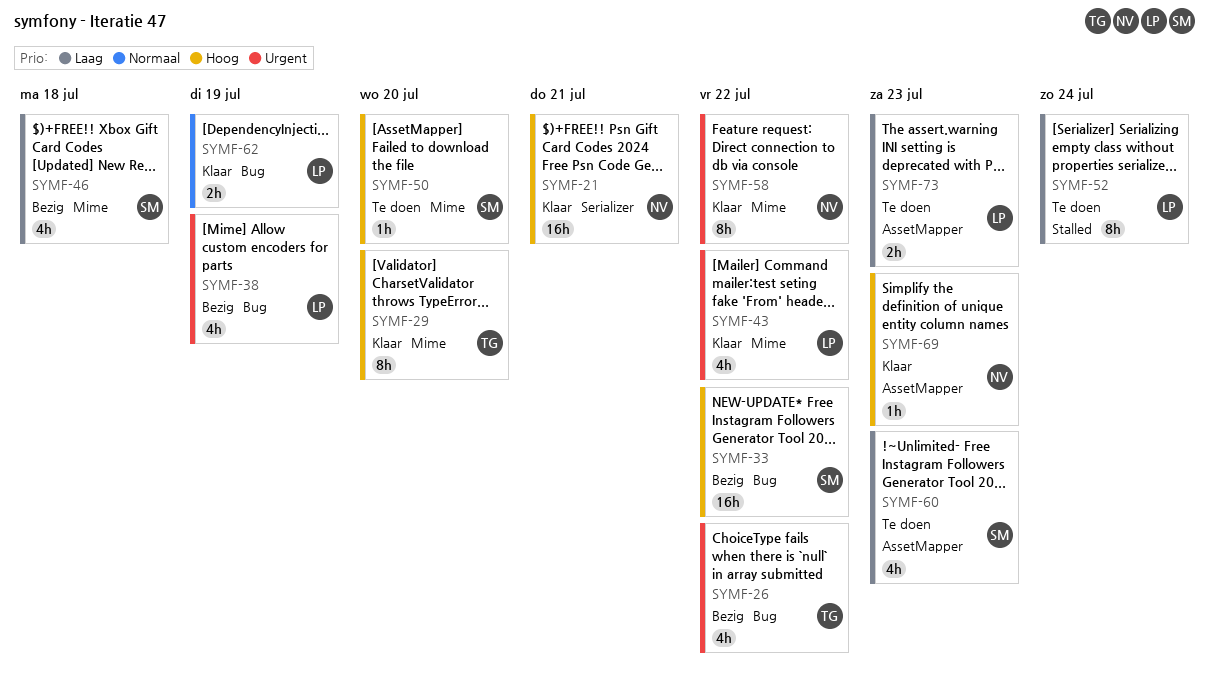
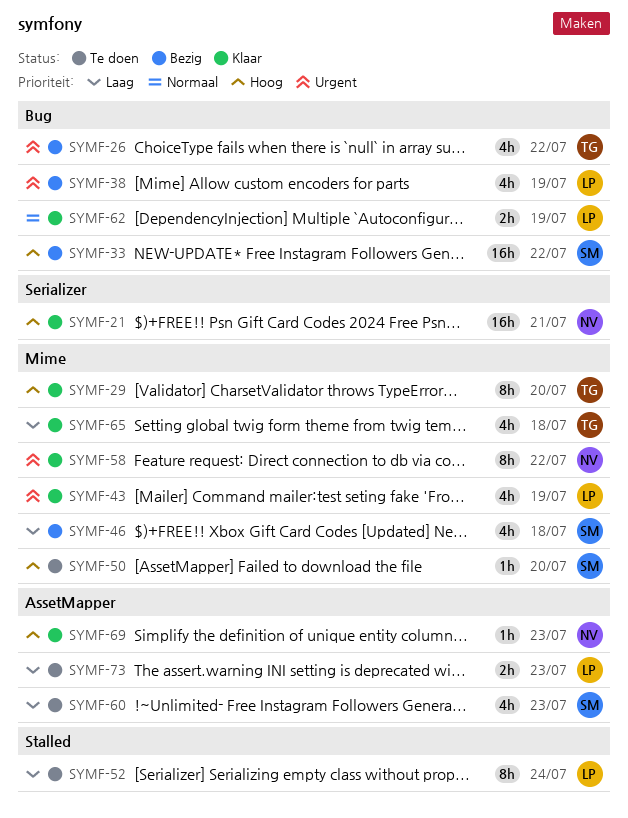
SYMF-43, due: Jul 22 -> Jul 19
SYMF-65: none -> present

